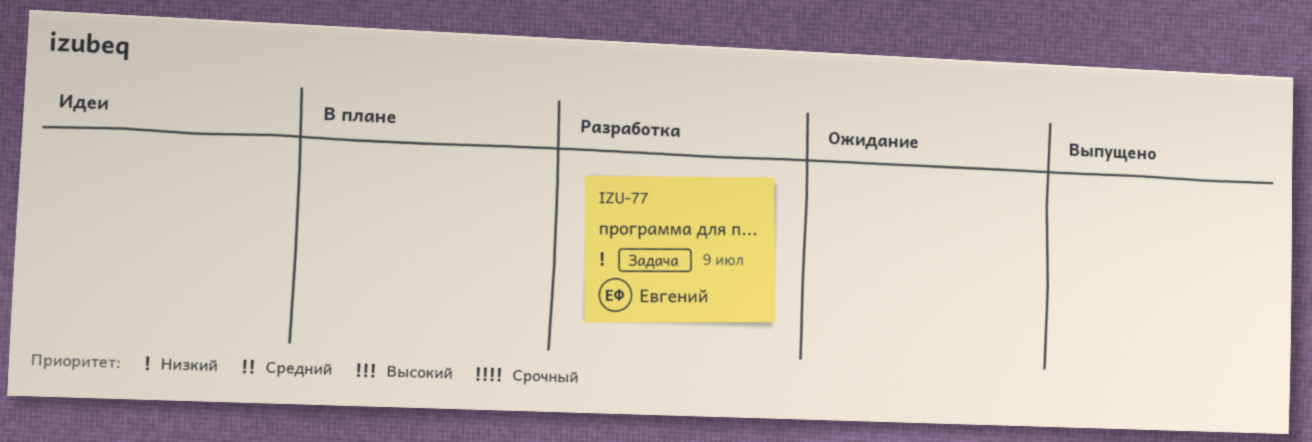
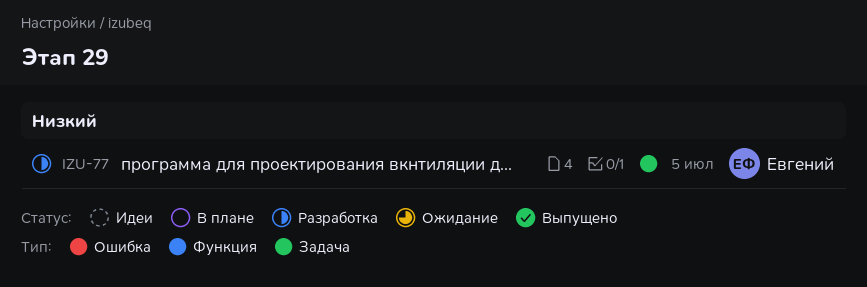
IZU-77, due: Jul 9 -> Jul 5

